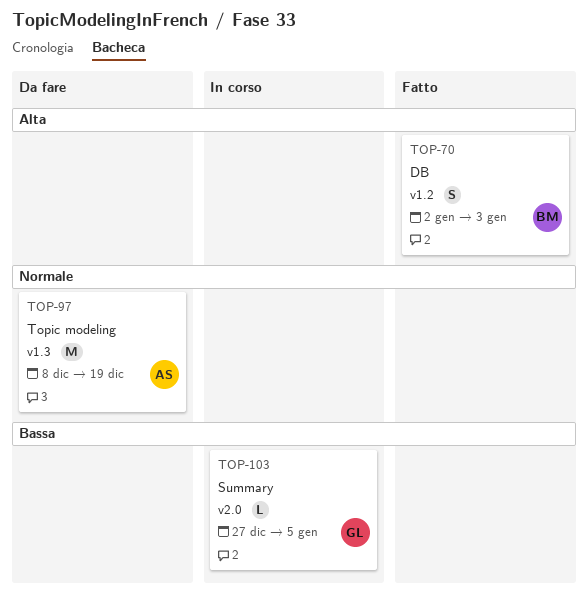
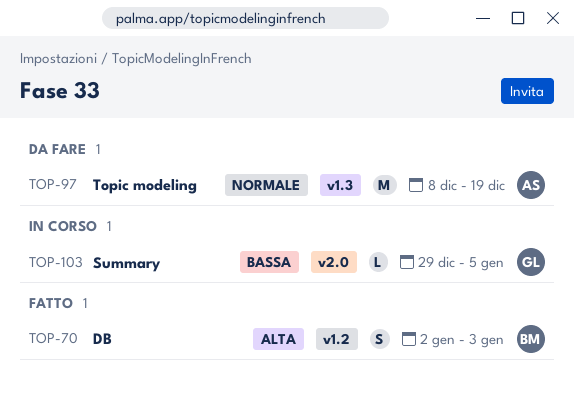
TOP-103, start: Dec 27 -> Dec 29

